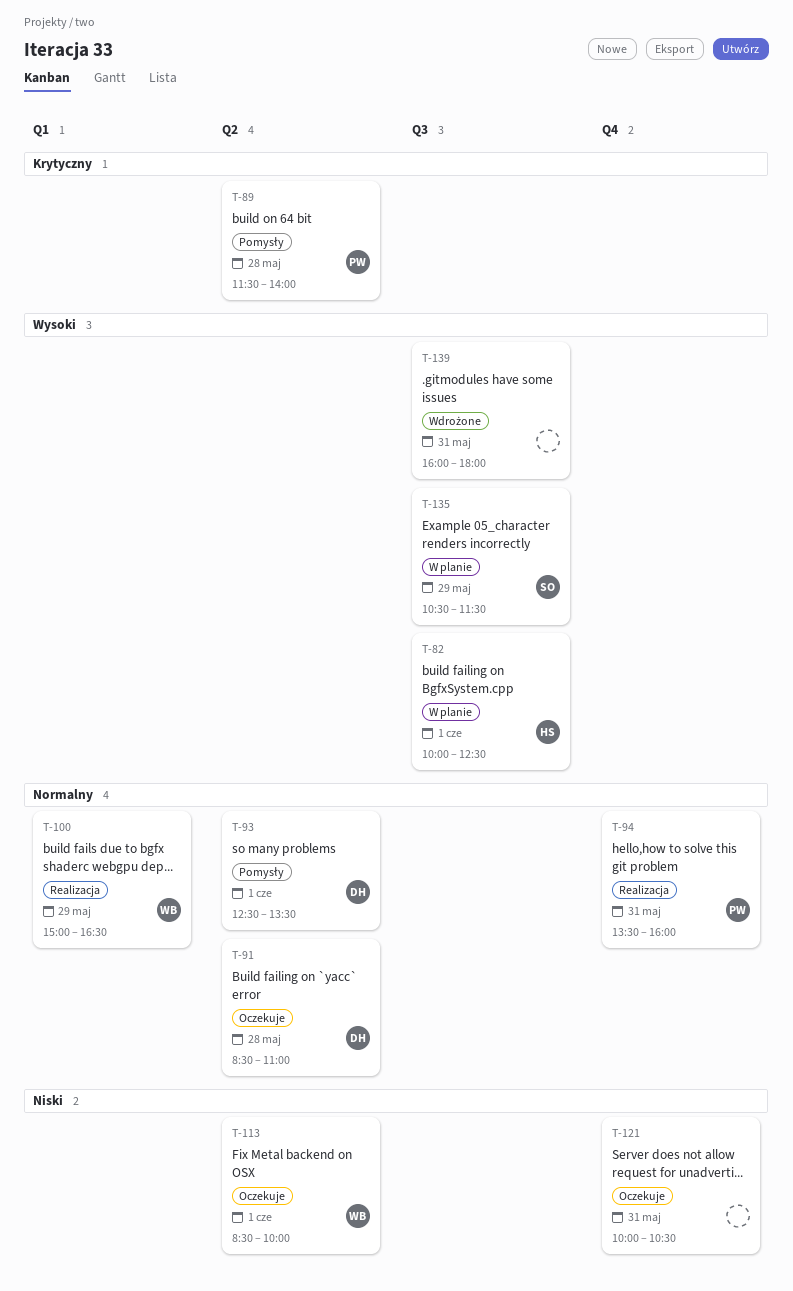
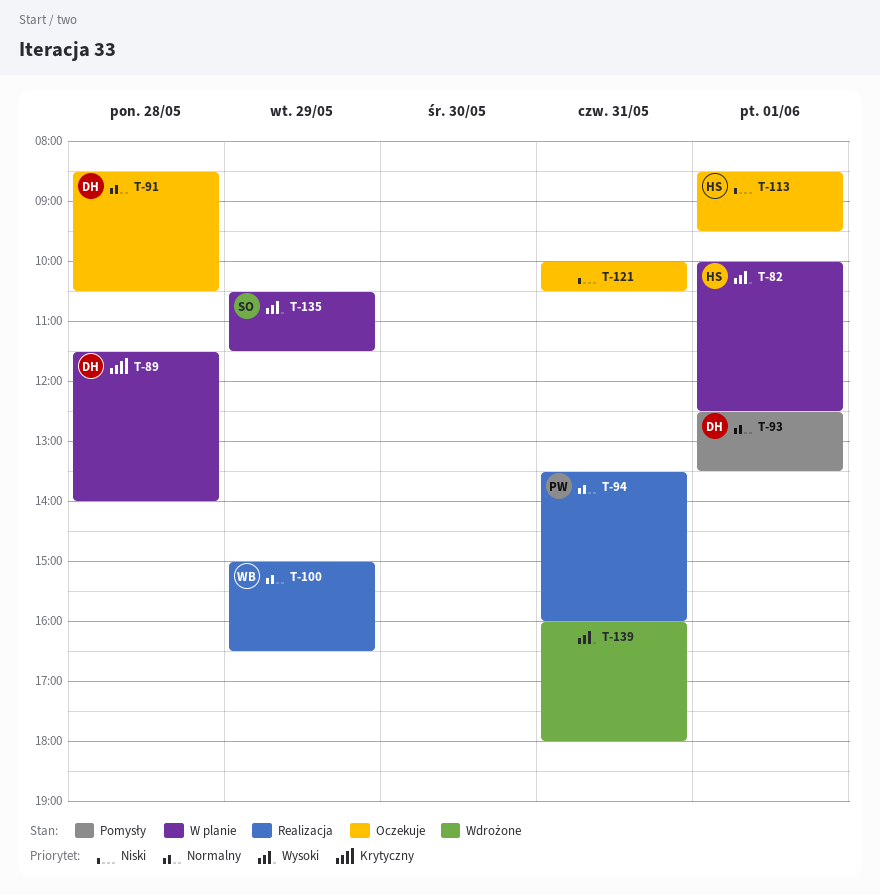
T-89, status: Pomysły -> W planie
T-89, owner: PW -> DH
T-91, ends: 11:00 -> 10:30
T-113, owner: WB -> HS
T-113, ends: 10:00 -> 09:30

